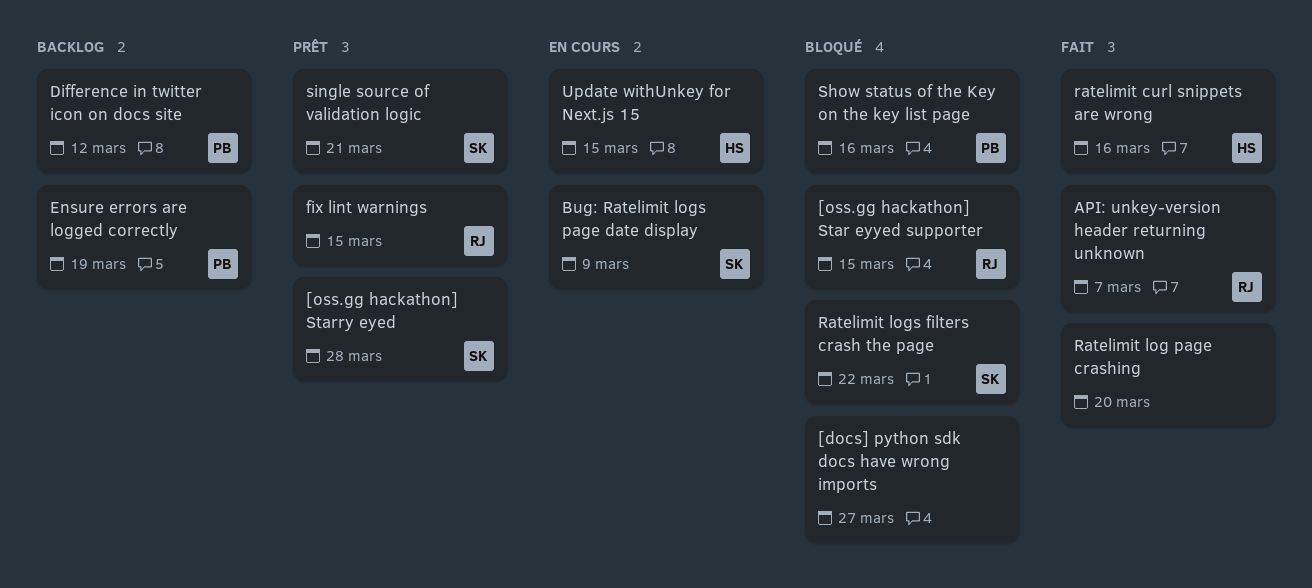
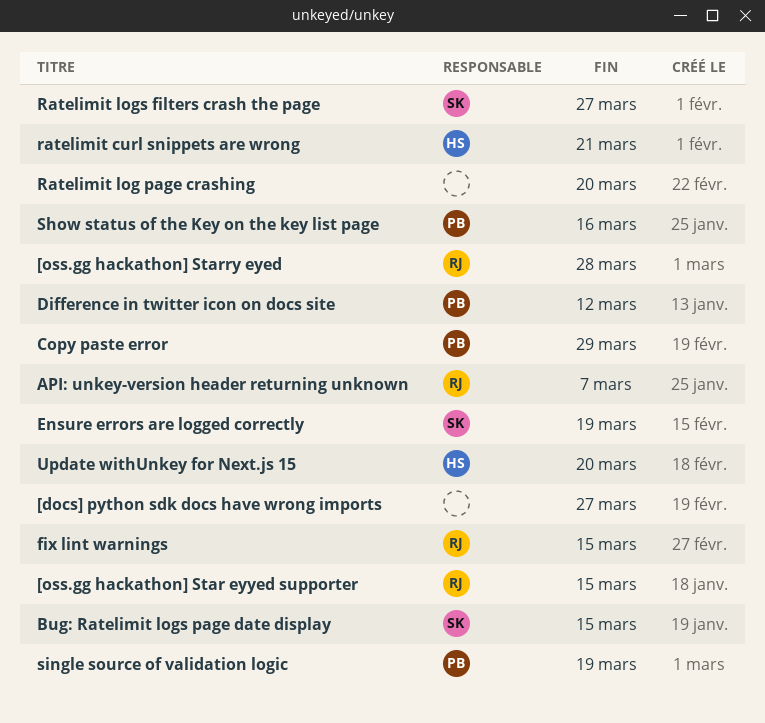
[oss.gg hackathon] Starry eyed, owner: SK -> RJ
Bug: Ratelimit logs page date display, due: Mar 9 -> Mar 15
Copy paste error: none -> present
Ensure errors are logged correctly, owner: PB -> SK
ratelimit curl snippets are wrong, due: Mar 16 -> Mar 21
Ratelimit logs filters crash the page, due: Mar 22 -> Mar 27
single source of validation logic, owner: SK -> PB
single source of validation logic, due: Mar 21 -> Mar 19
Update withUnkey for Next.js 15, due: Mar 15 -> Mar 20

